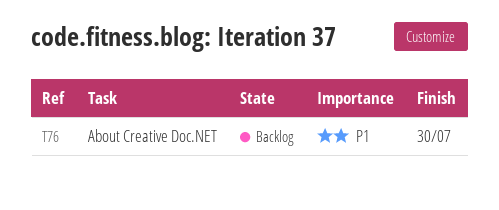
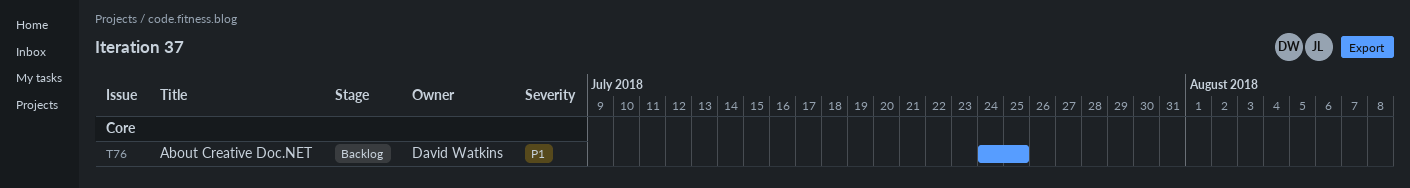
T76, due: Jul 30 -> Jul 25

